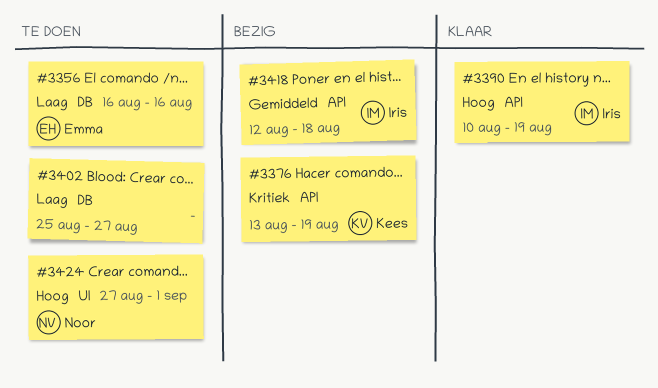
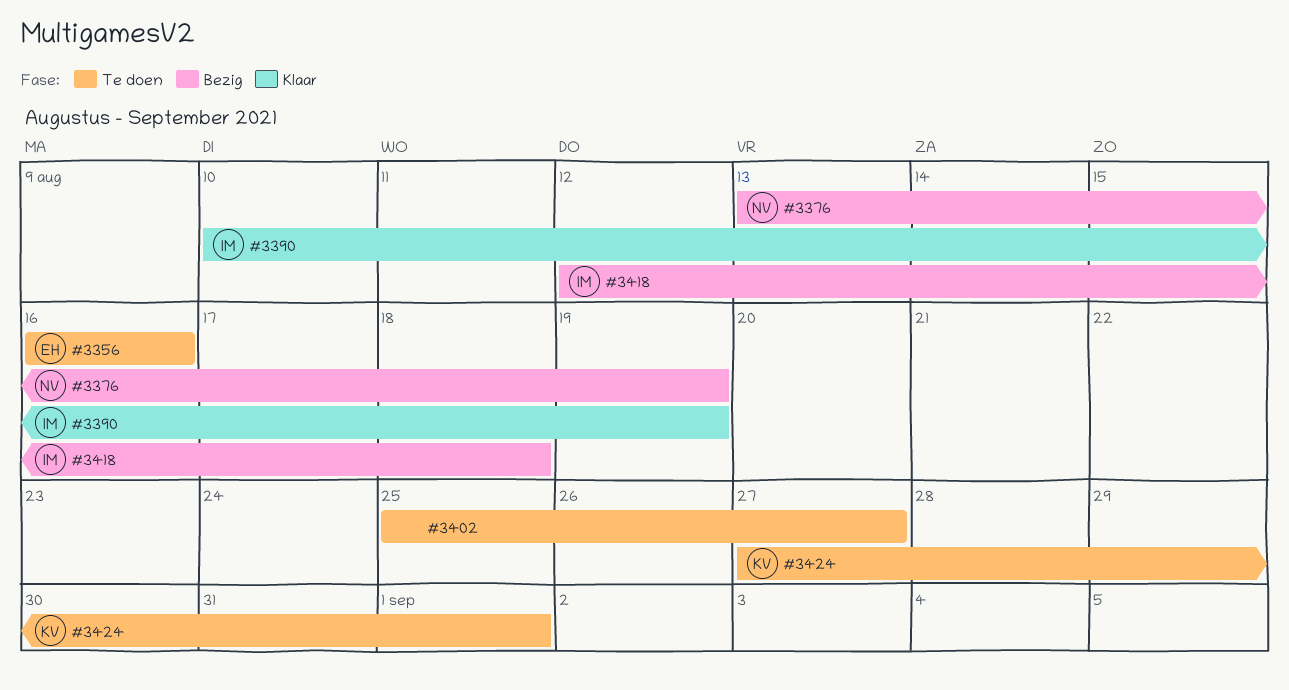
#3376, owner: Kees -> Noor
#3424, owner: Noor -> Kees

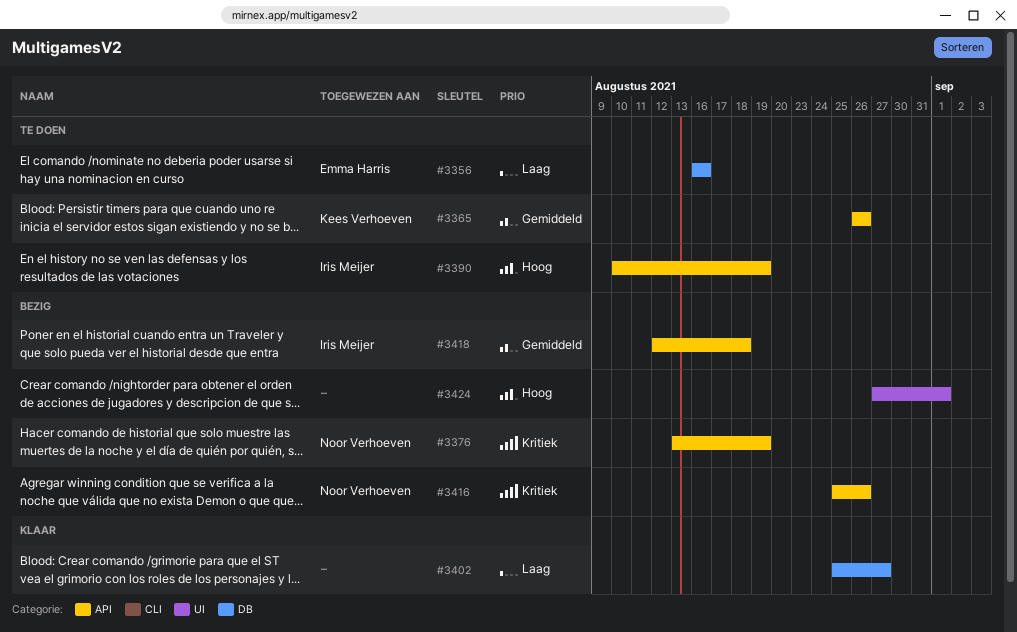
#3365: none -> present
#3390, status: Klaar -> Te doen
#3402, status: Te doen -> Klaar
#3416: none -> present
#3424, status: Te doen -> Bezig
#3424, owner: Kees Verhoeven -> none

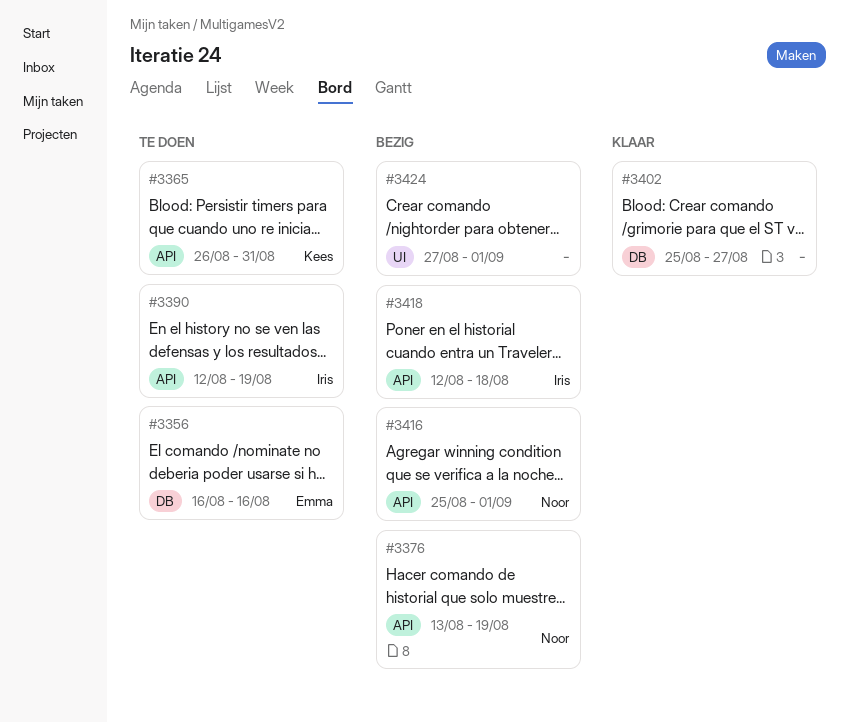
#3365, due: Aug 26 -> Aug 31
#3390, start: Aug 10 -> Aug 12
#3416, due: Aug 26 -> Sep 1

